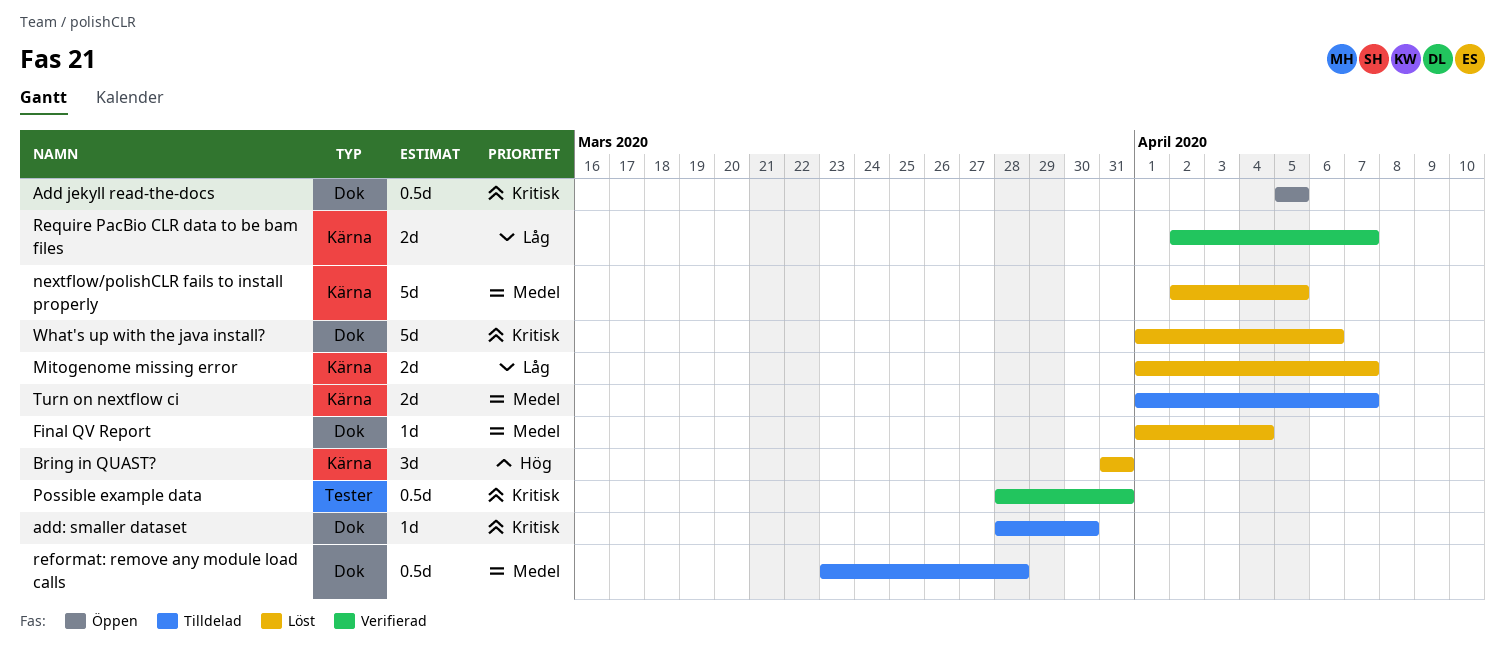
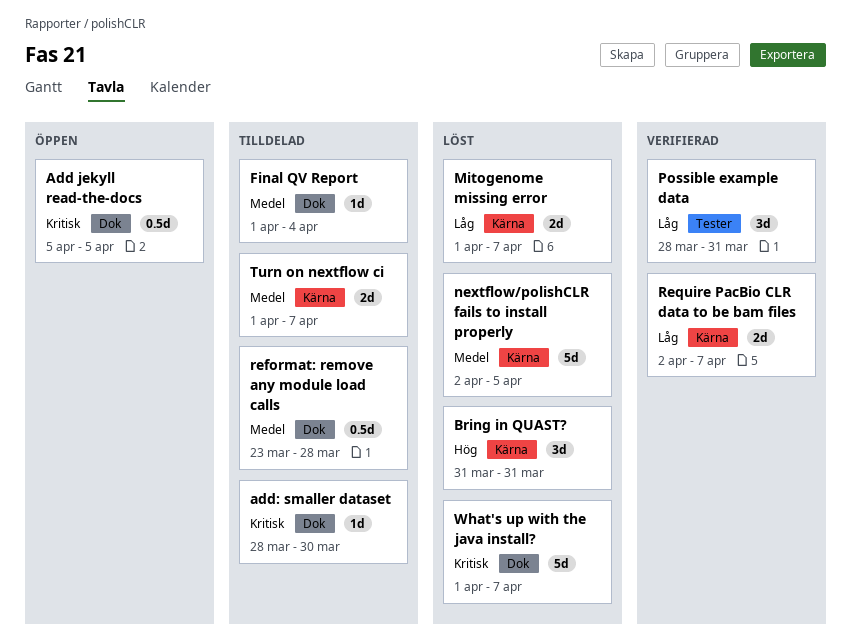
Final QV Report, status: Löst -> Tilldelad
Possible example data, priority: Kritisk -> Låg
Possible example data, estimate: 0.5d -> 3d
What's up with the java install?, due: Apr 6 -> Apr 7

